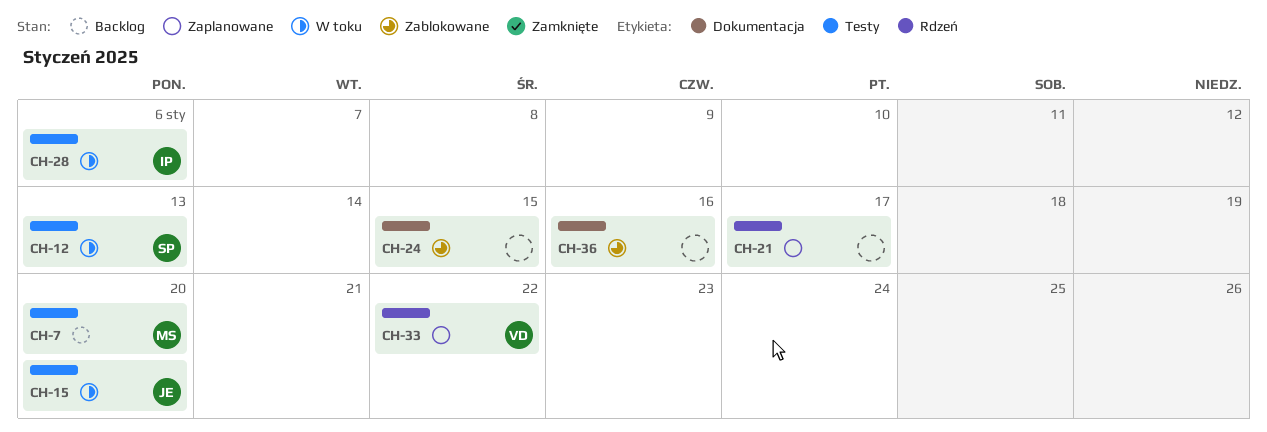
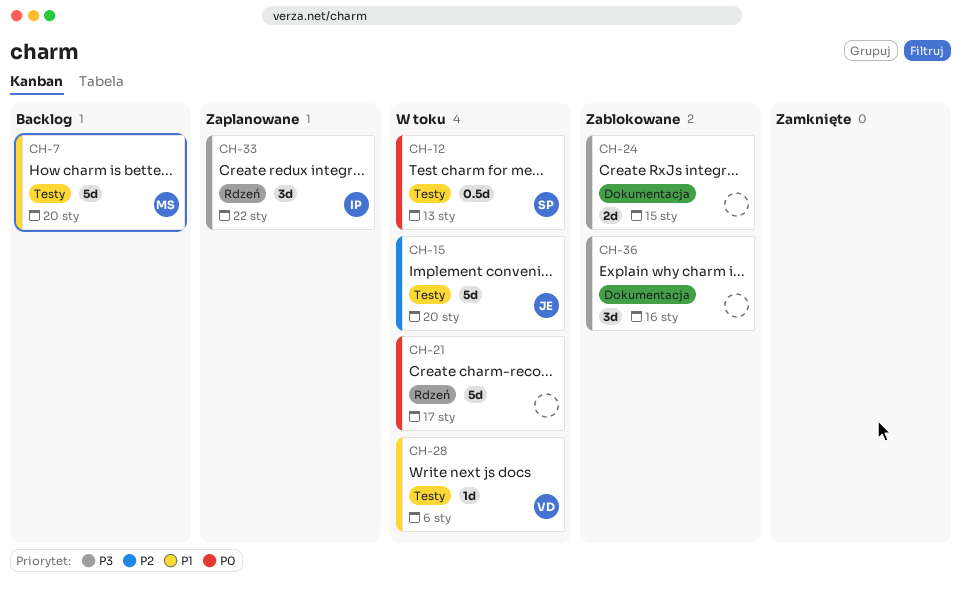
CH-21, status: Zaplanowane -> W toku
CH-28, owner: IP -> VD
CH-33, owner: VD -> IP

